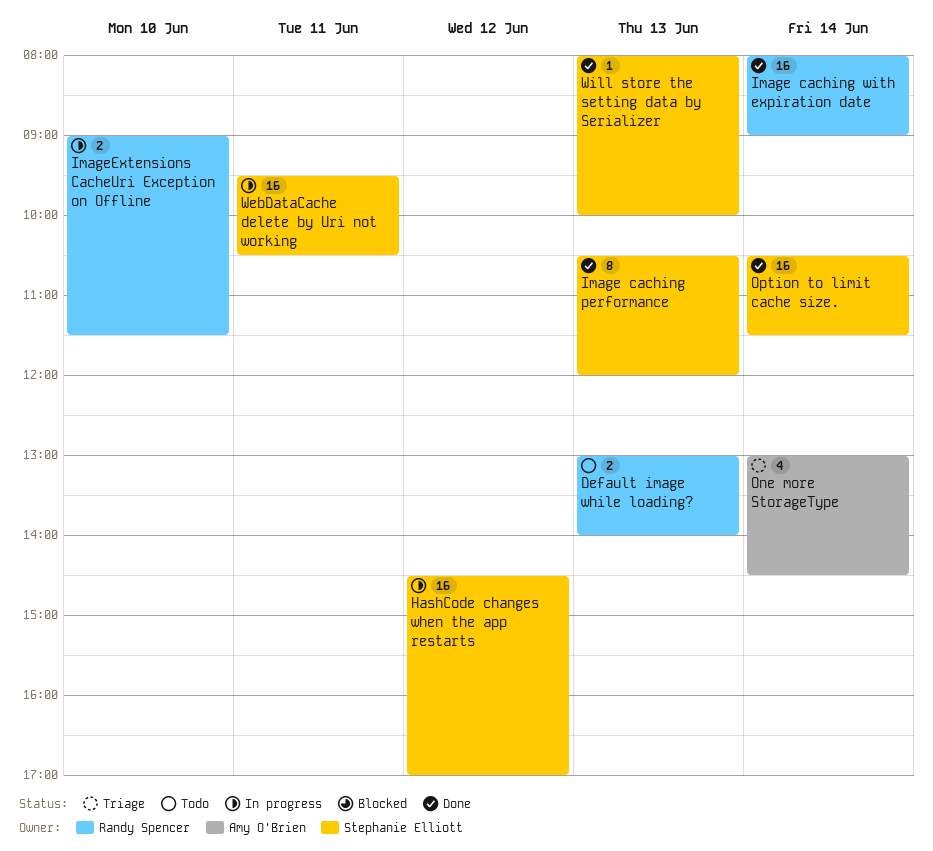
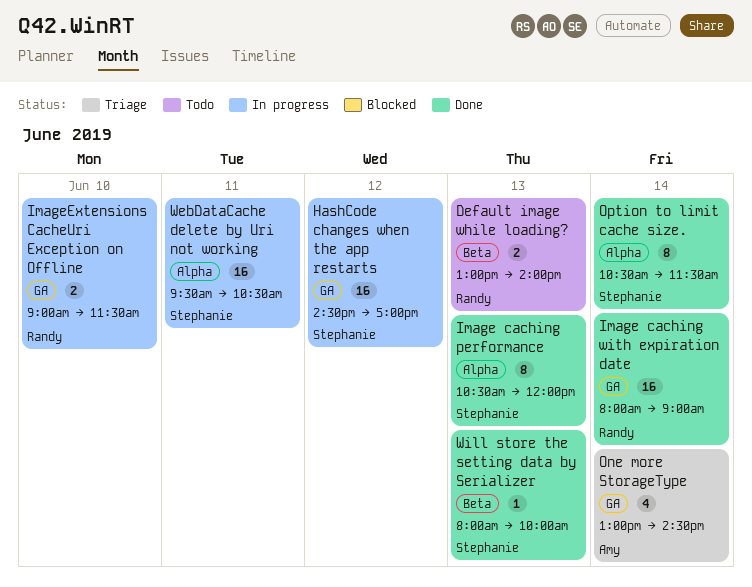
Option to limit cache size., estimate: 16 -> 8

